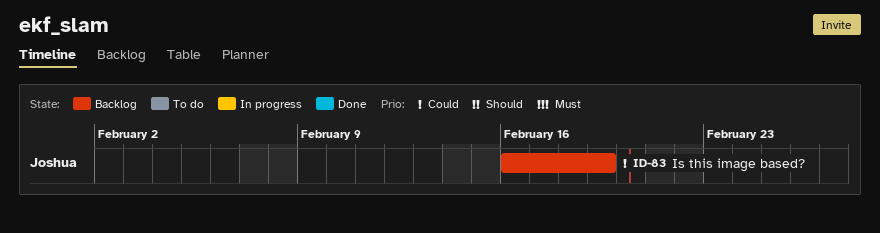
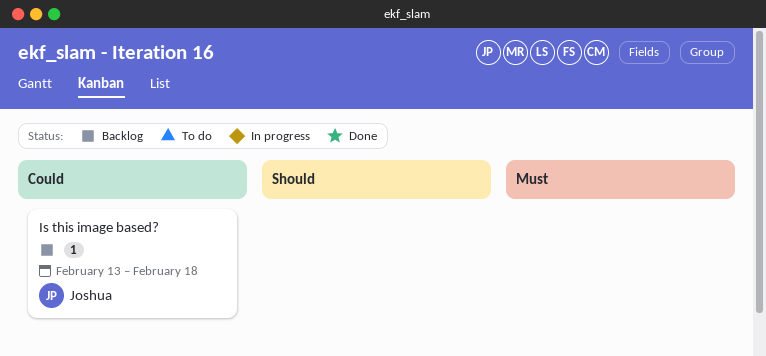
Is this image based?, start: Feb 16 -> Feb 13
Is this image based?, due: Feb 19 -> Feb 18

